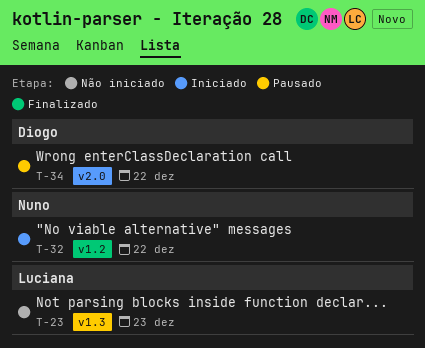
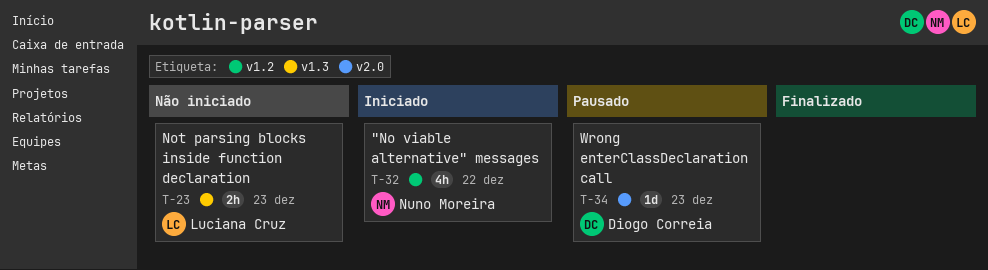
T-34, due: Dec 22 -> Dec 23

